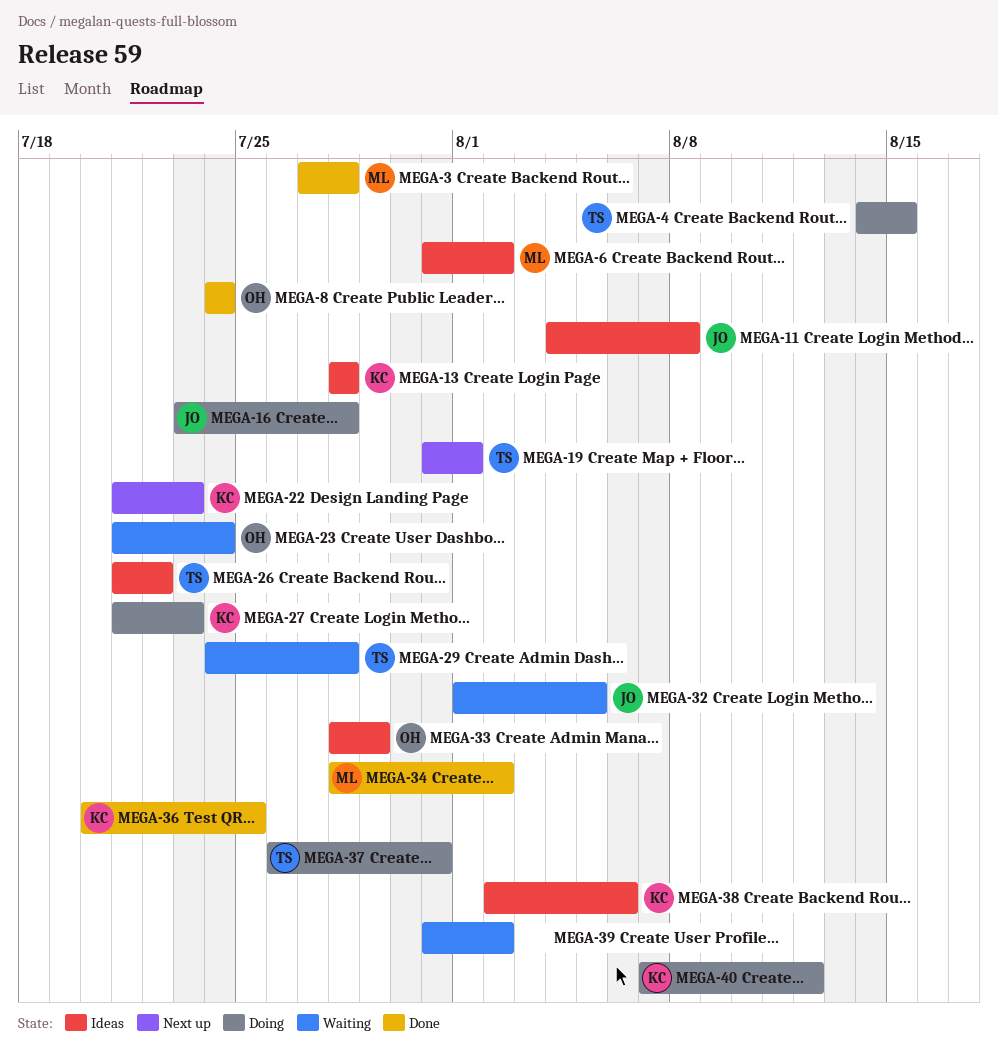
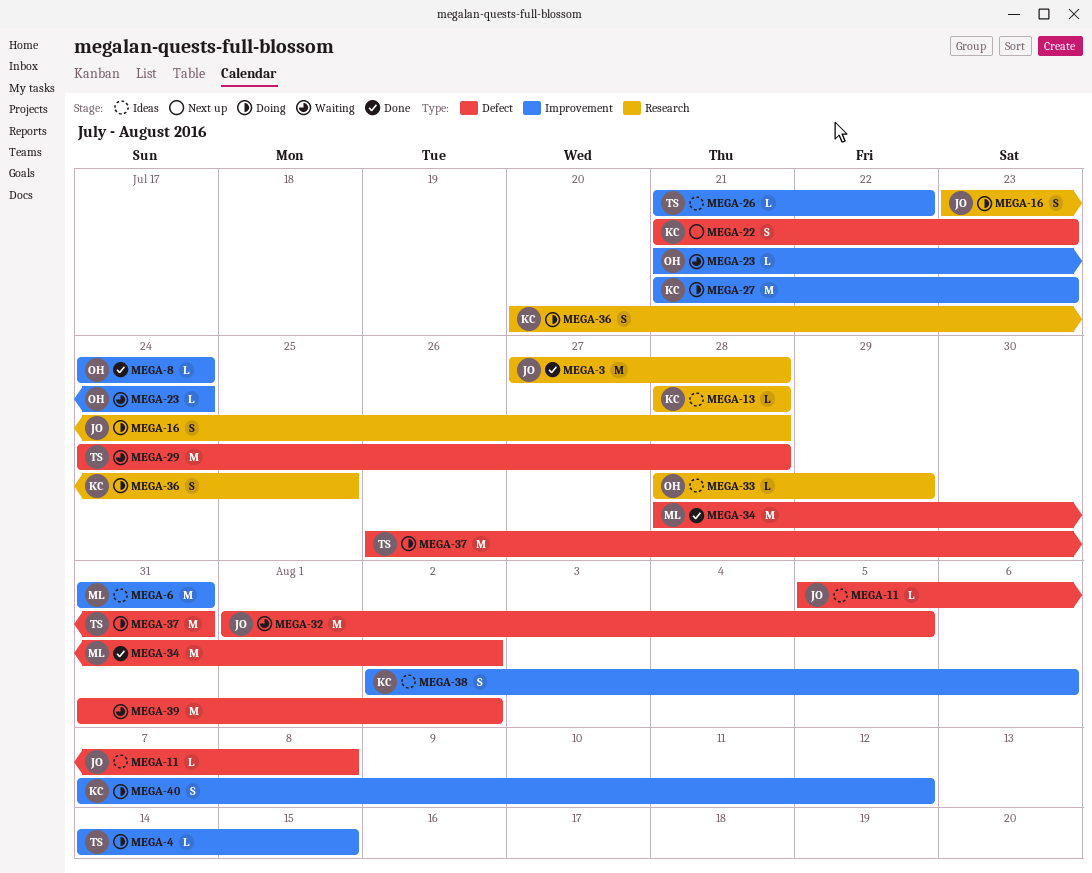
MEGA-3, owner: ML -> JO
MEGA-6, due: Aug 2 -> Jul 31
MEGA-11, start: Aug 4 -> Aug 5
MEGA-19: present -> none
MEGA-36, status: Done -> Doing

